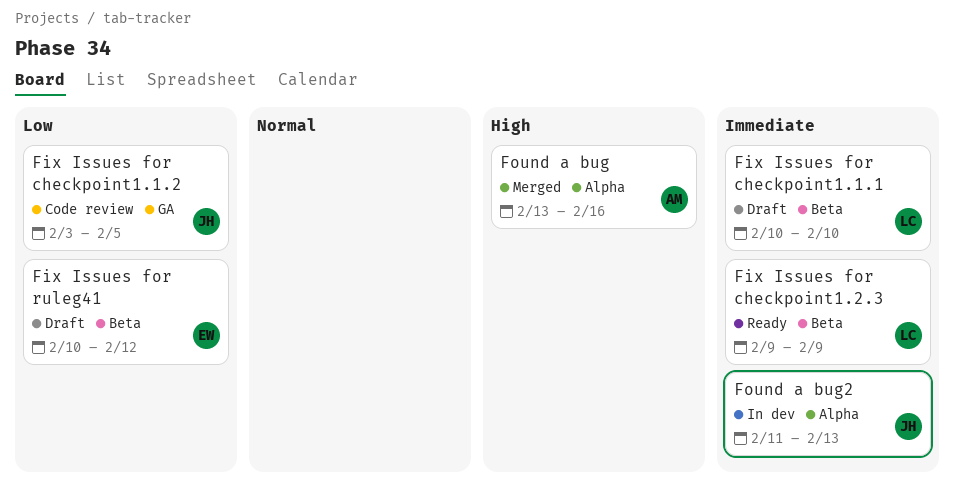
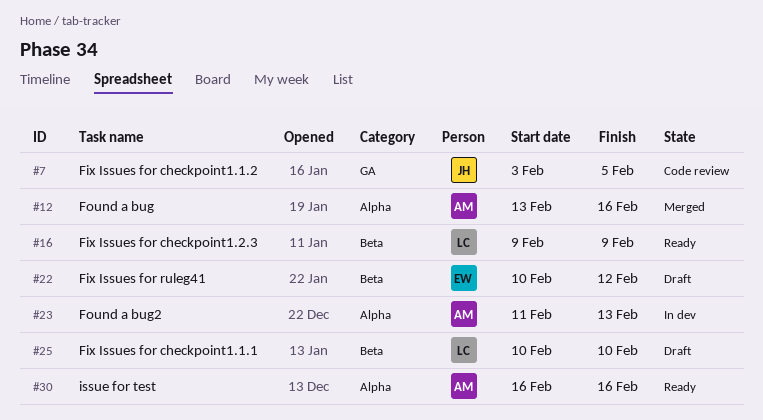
Found a bug2, owner: JH -> AM
issue for test: none -> present

